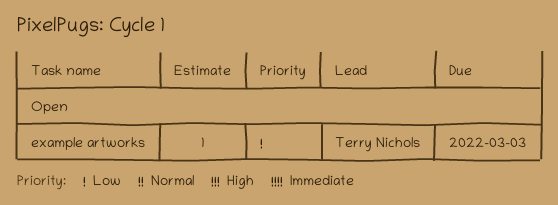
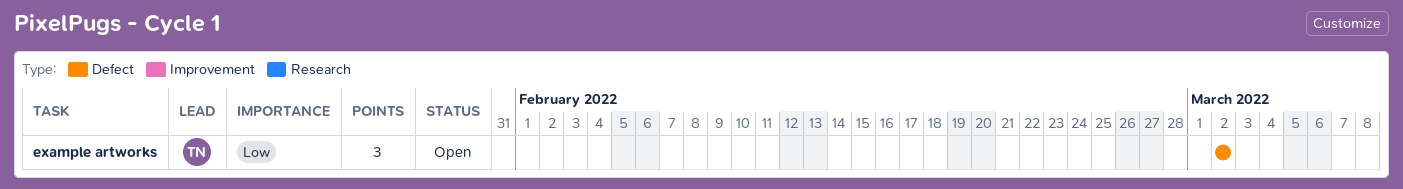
example artworks, estimate: 1 -> 3
example artworks, due: Mar 3 -> Mar 2

